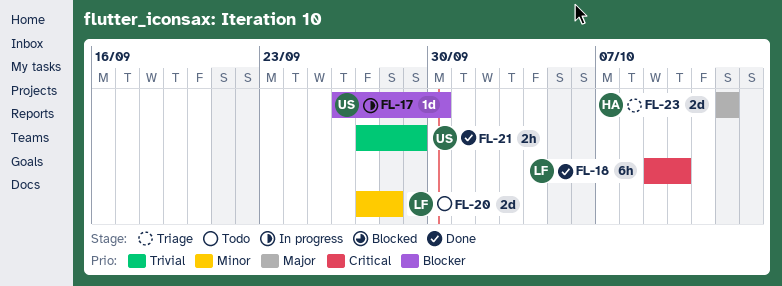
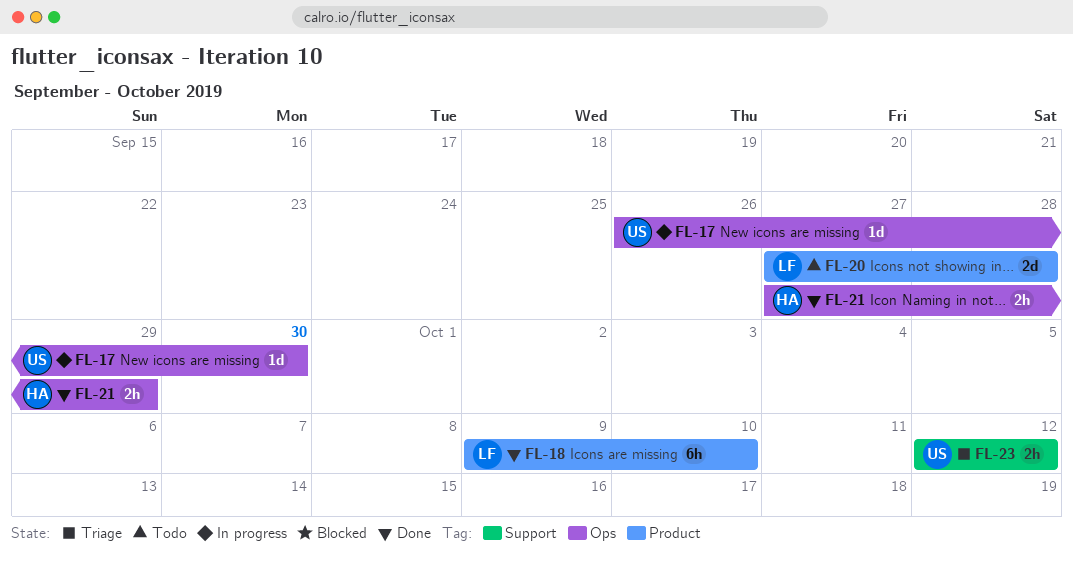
FL-21, owner: US -> HA
FL-23, owner: HA -> US
FL-23, estimate: 2d -> 2h

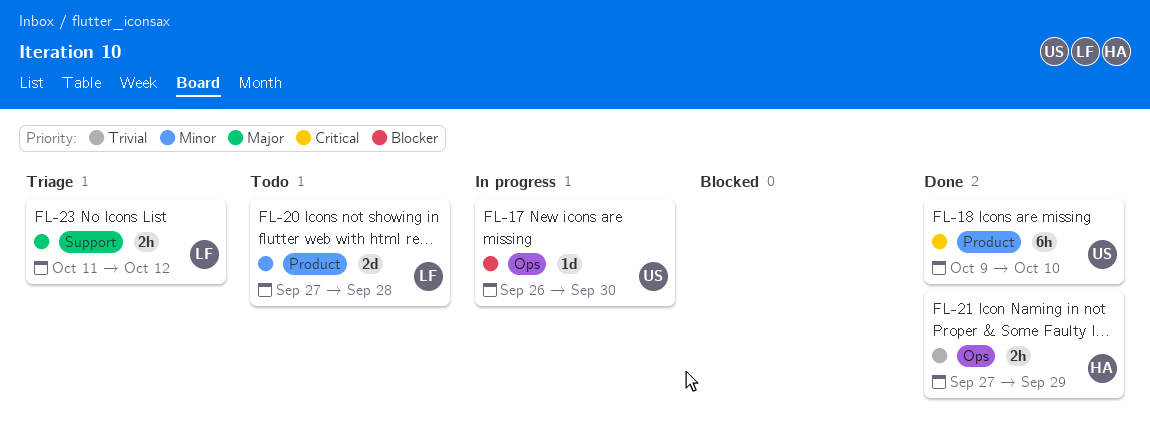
FL-18, owner: LF -> US
FL-23, owner: US -> LF
FL-23, start: Oct 12 -> Oct 11

